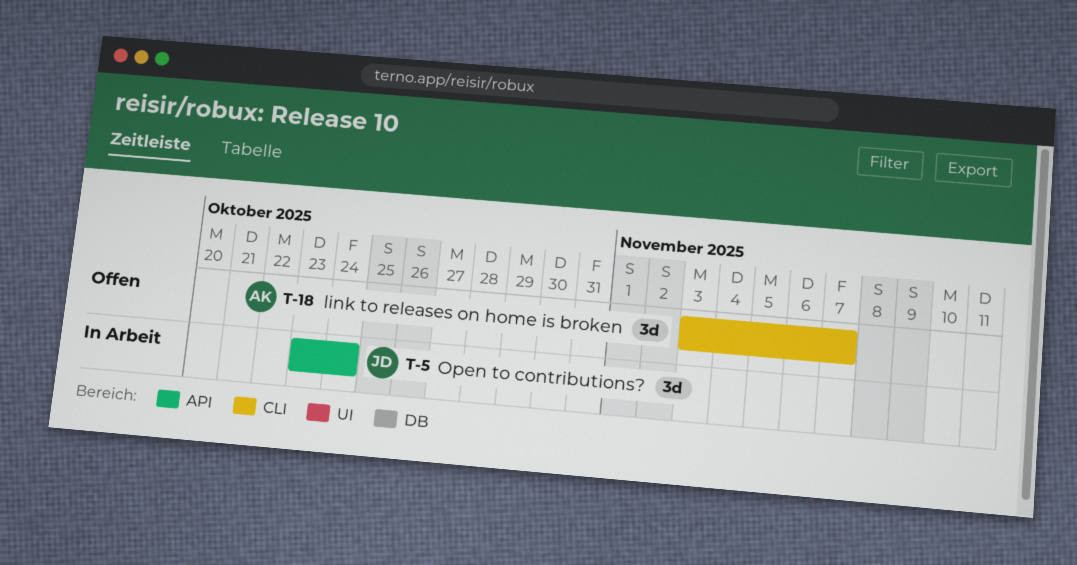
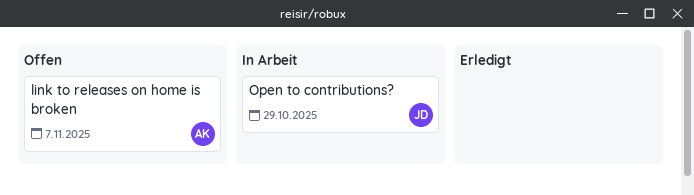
Open to contributions?, due: Oct 24 -> Oct 29

